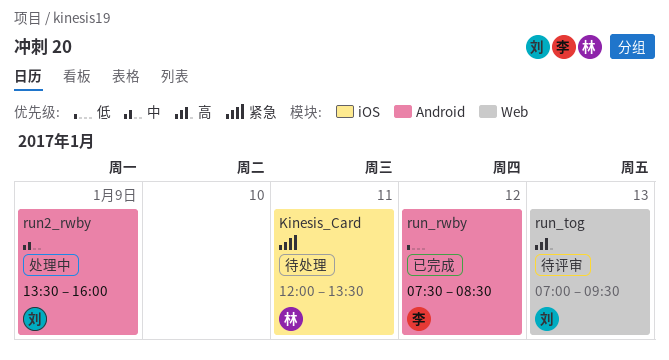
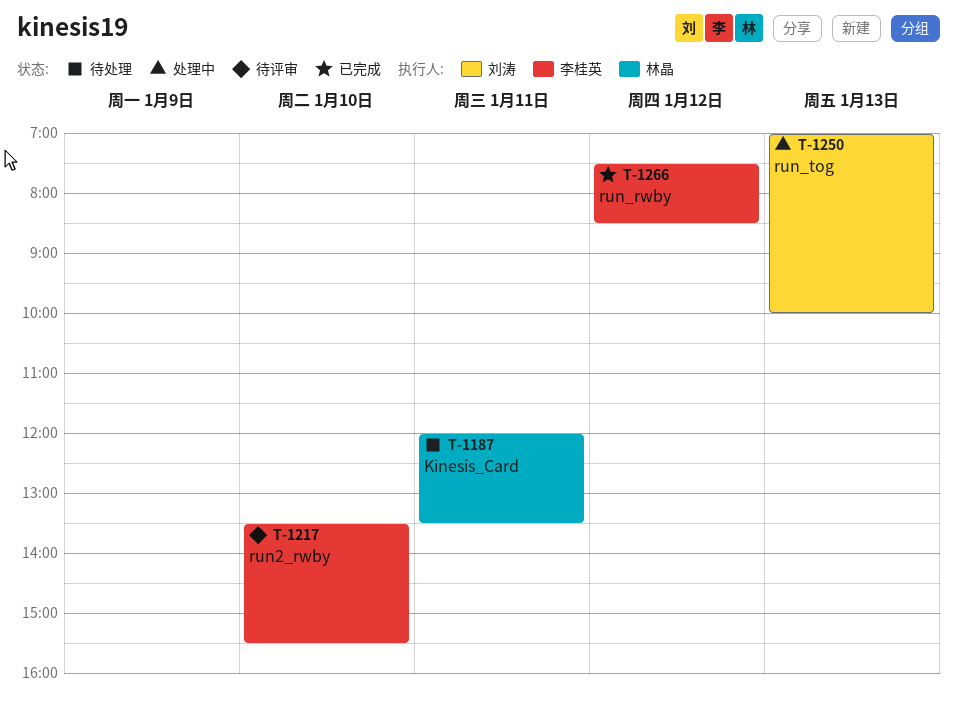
run2_rwby, status: 处理中 -> 待评审
run2_rwby, owner: 刘涛 -> 李桂英
run2_rwby, day: Jan 9 -> Jan 10
run2_rwby, ends: 16:00 -> 15:30
run_tog, status: 待评审 -> 处理中
run_tog, ends: 09:30 -> 10:00

